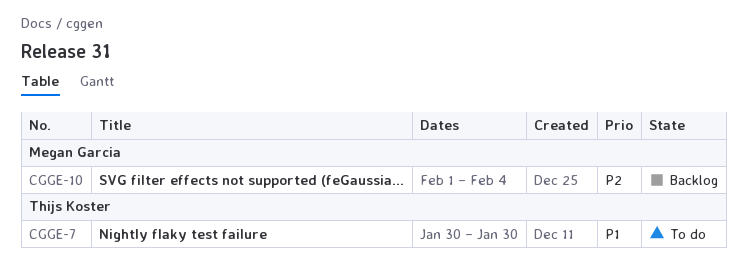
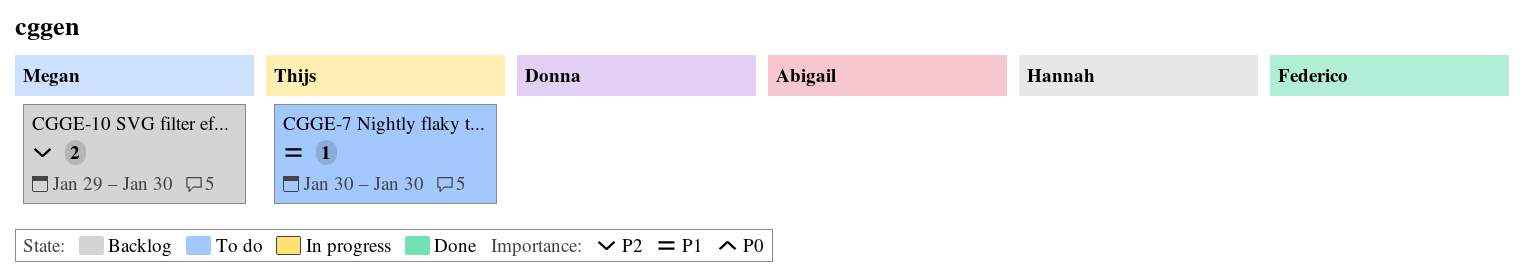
CGGE-10, start: Feb 1 -> Jan 29
CGGE-10, due: Feb 4 -> Jan 30

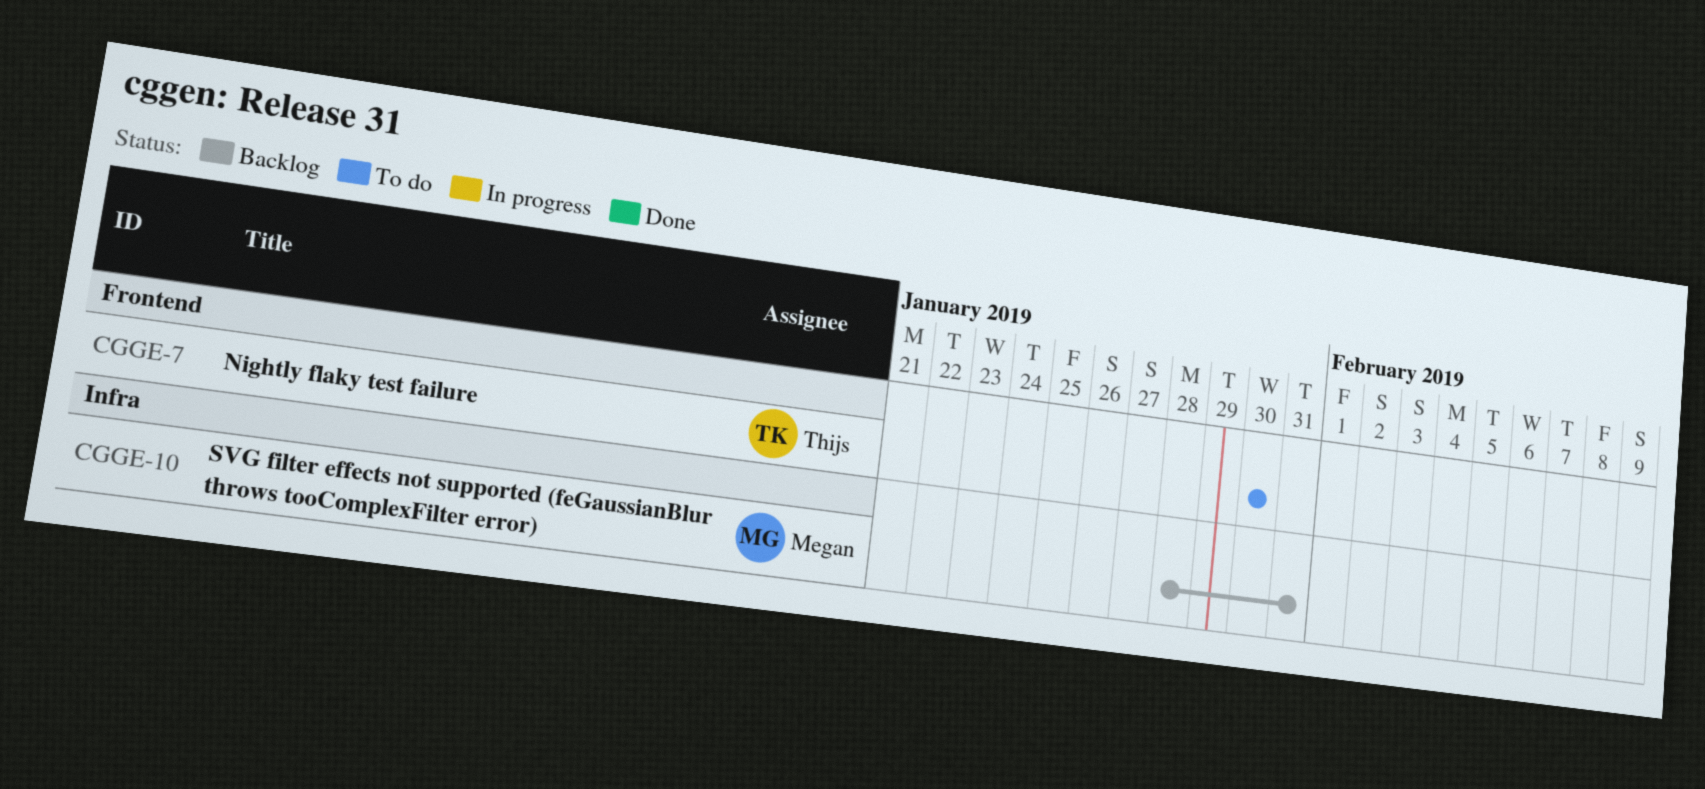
CGGE-10, start: Jan 29 -> Jan 28
CGGE-10, due: Jan 30 -> Jan 31

